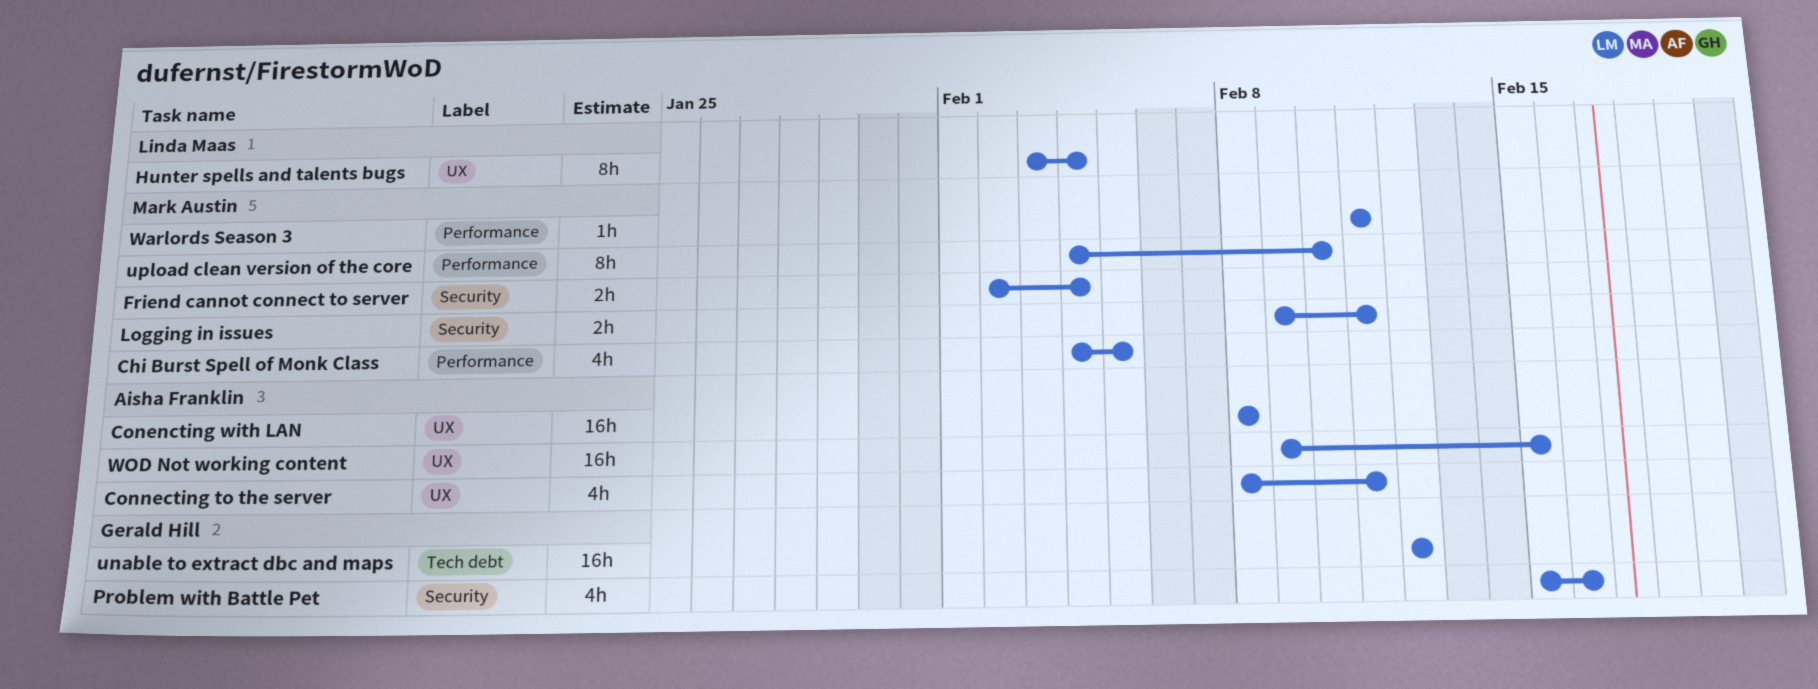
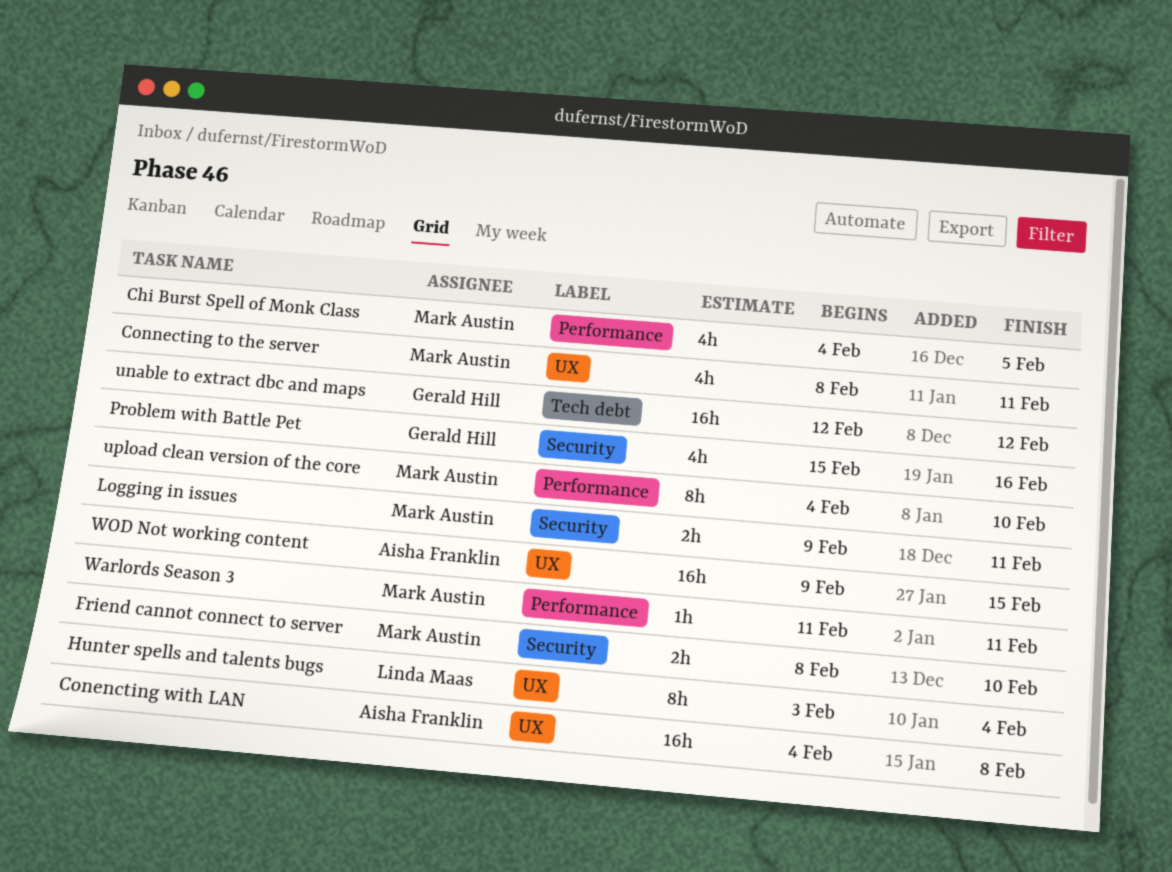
Conencting with LAN, start: Feb 8 -> Feb 4
Connecting to the server, owner: Aisha Franklin -> Mark Austin
Friend cannot connect to server, start: Feb 2 -> Feb 8
Friend cannot connect to server, due: Feb 4 -> Feb 10

